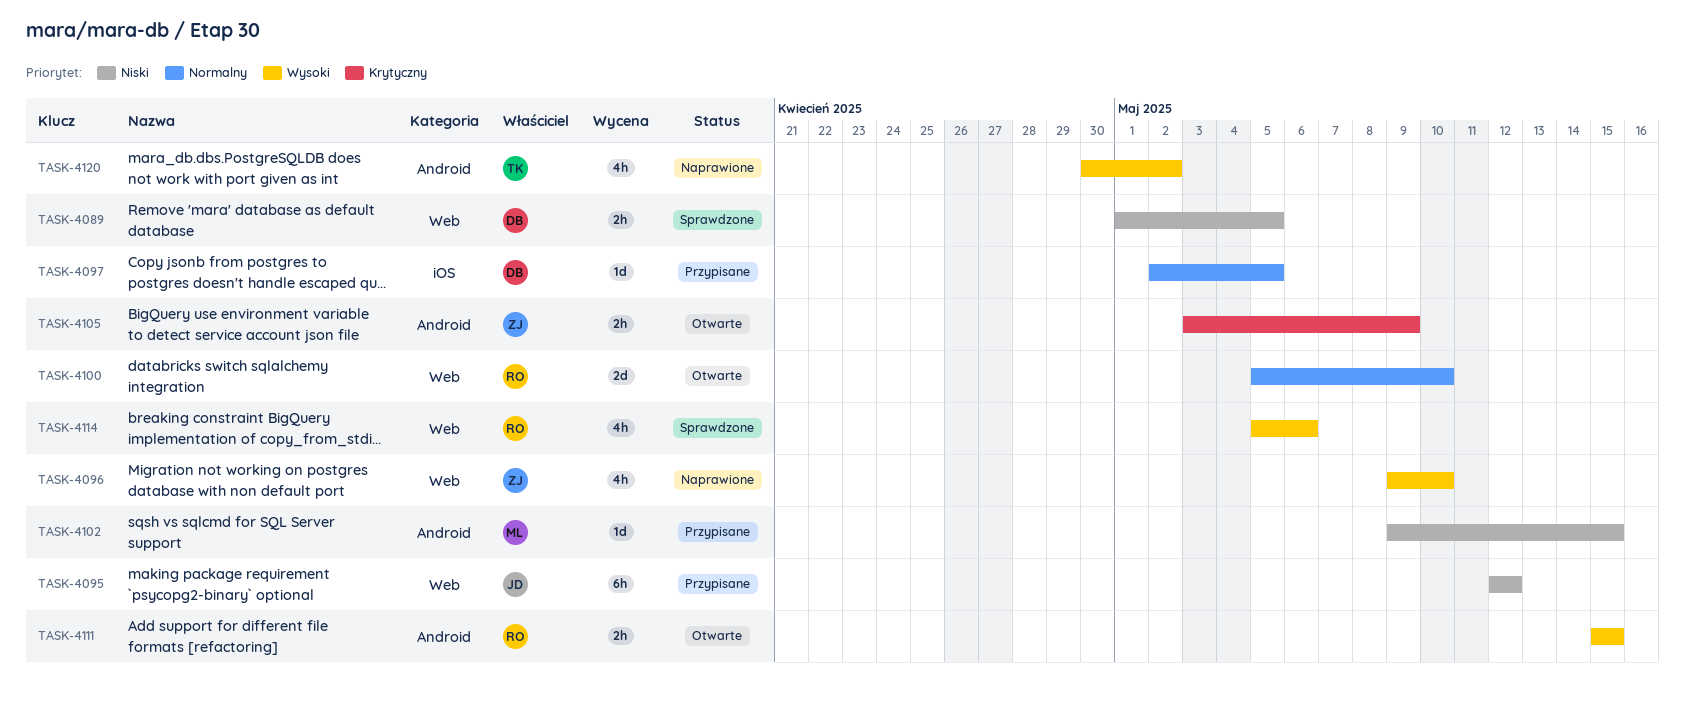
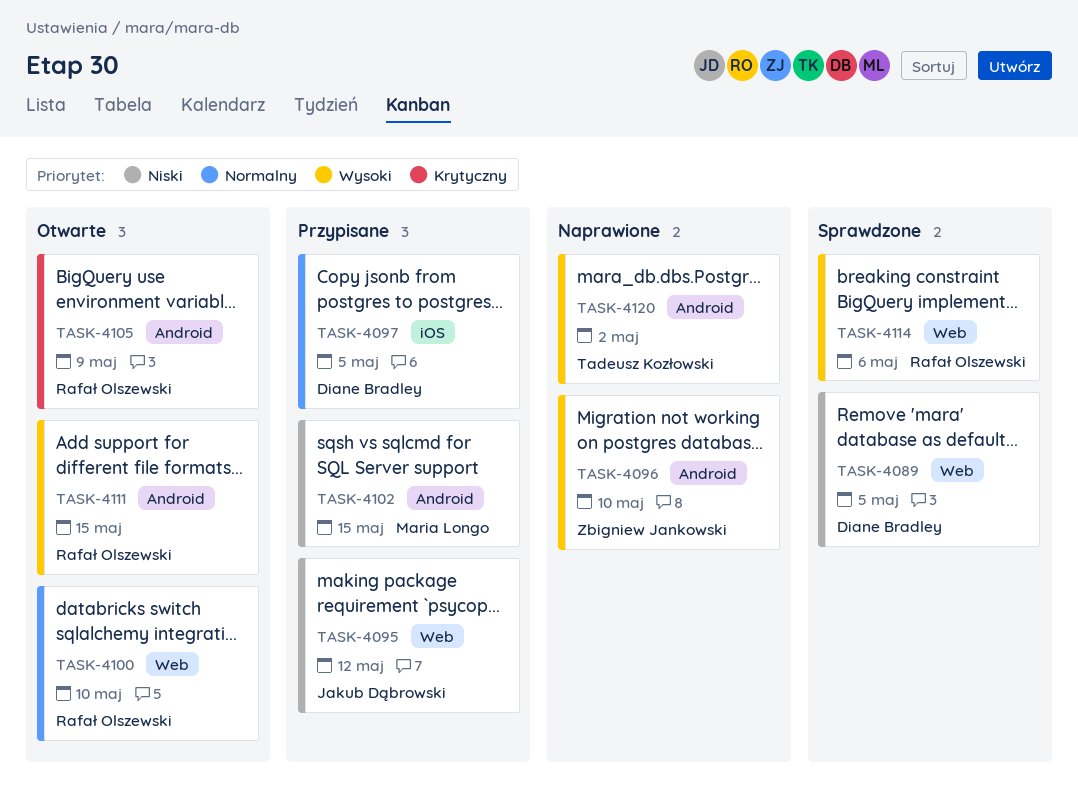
TASK-4096, label: Web -> Android
TASK-4105, owner: Zbigniew Jankowski -> Rafał Olszewski

